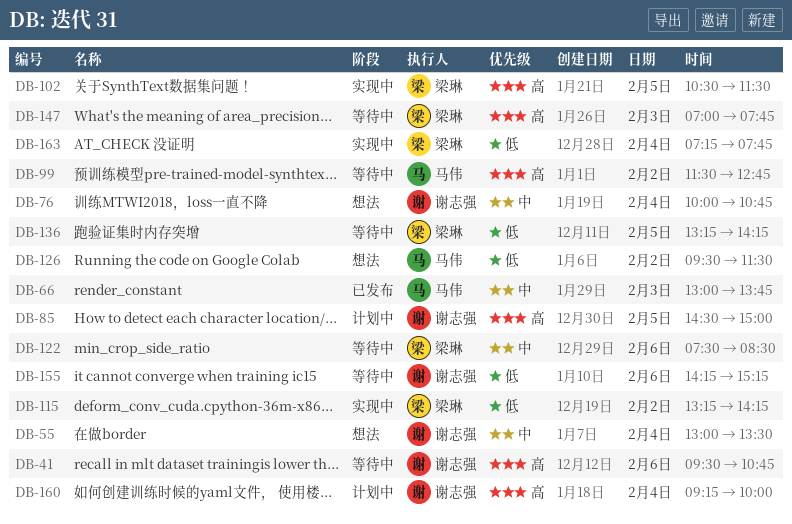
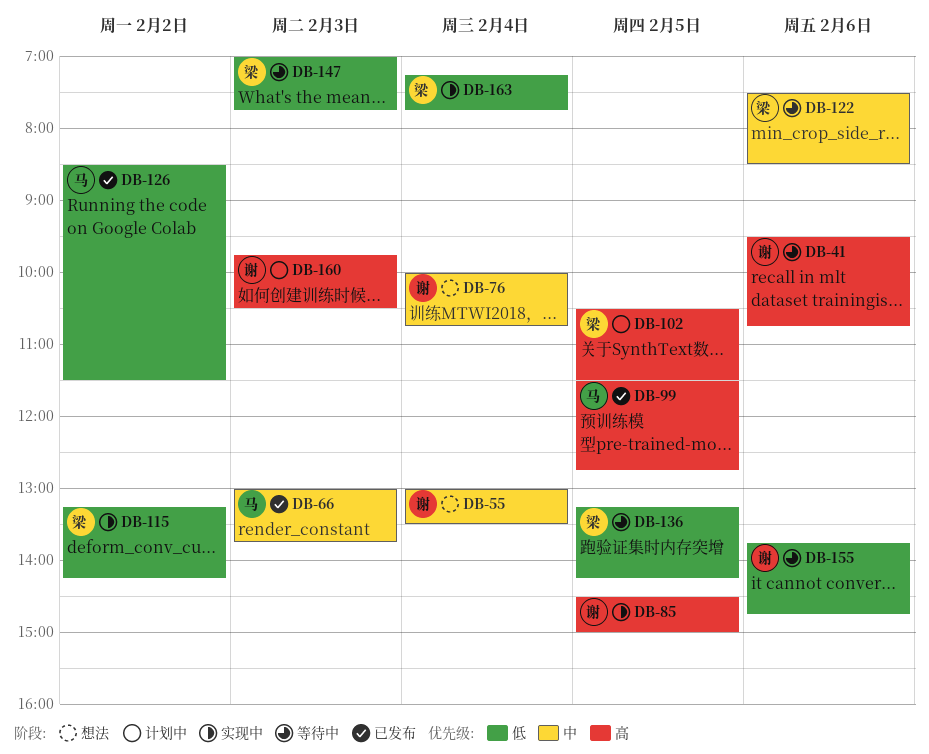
DB-85, status: 计划中 -> 实现中
DB-99, status: 等待中 -> 已发布
DB-99, day: Feb 2 -> Feb 5
DB-102, status: 实现中 -> 计划中
DB-126, status: 想法 -> 已发布
DB-126, begins: 09:30 -> 08:30
DB-147, priority: 高 -> 低
DB-155, begins: 14:15 -> 13:45
DB-155, ends: 15:15 -> 14:45
DB-160, day: Feb 4 -> Feb 3
DB-160, begins: 09:15 -> 09:45
DB-160, ends: 10:00 -> 10:30

